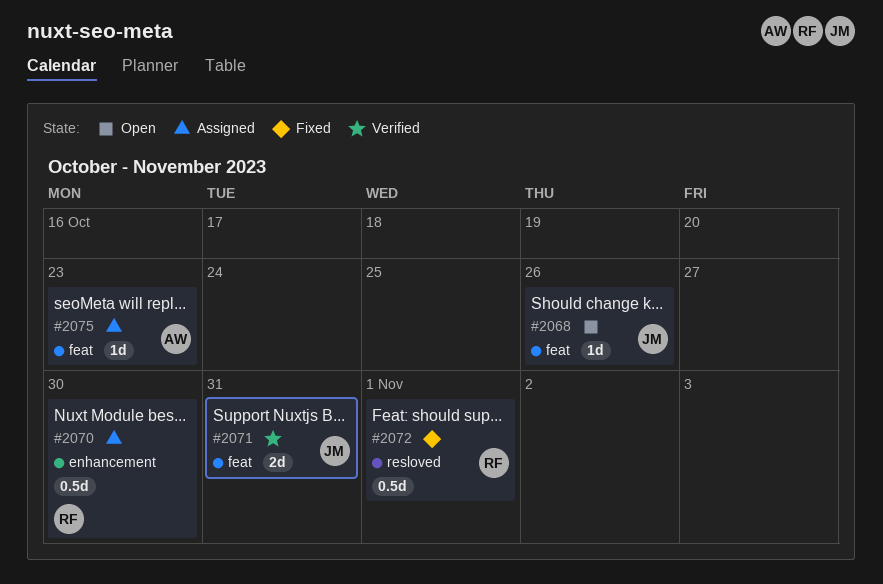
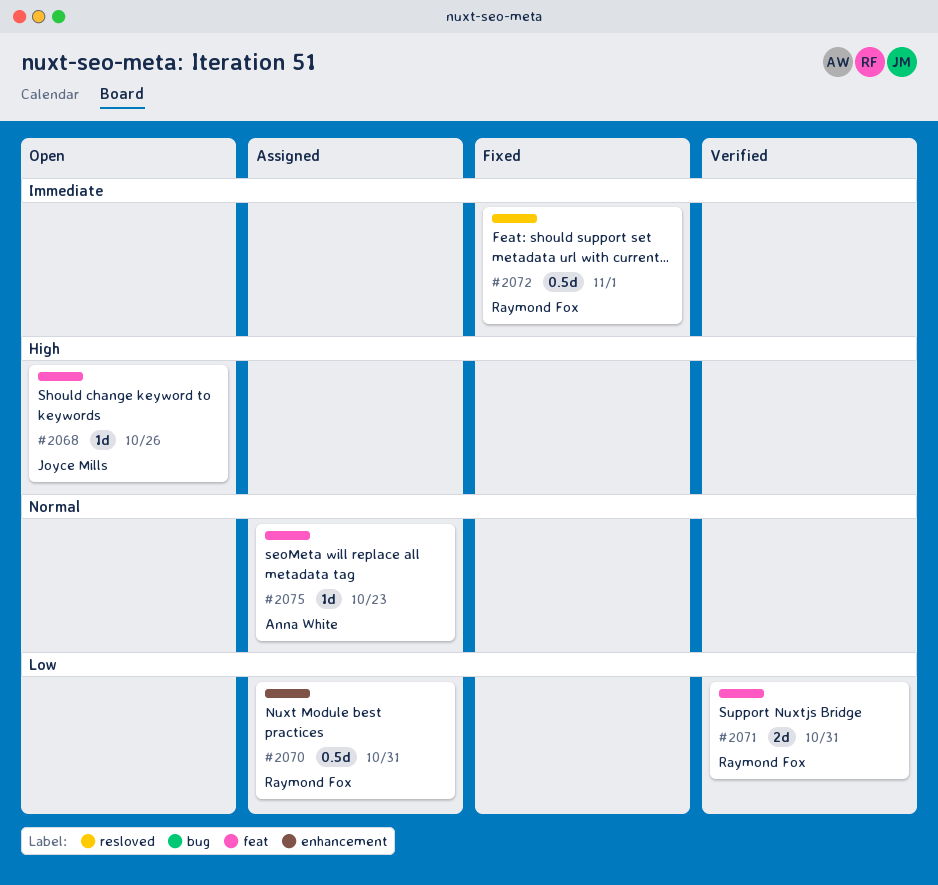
#2070, due: Oct 30 -> Oct 31
#2071, owner: Joyce Mills -> Raymond Fox

